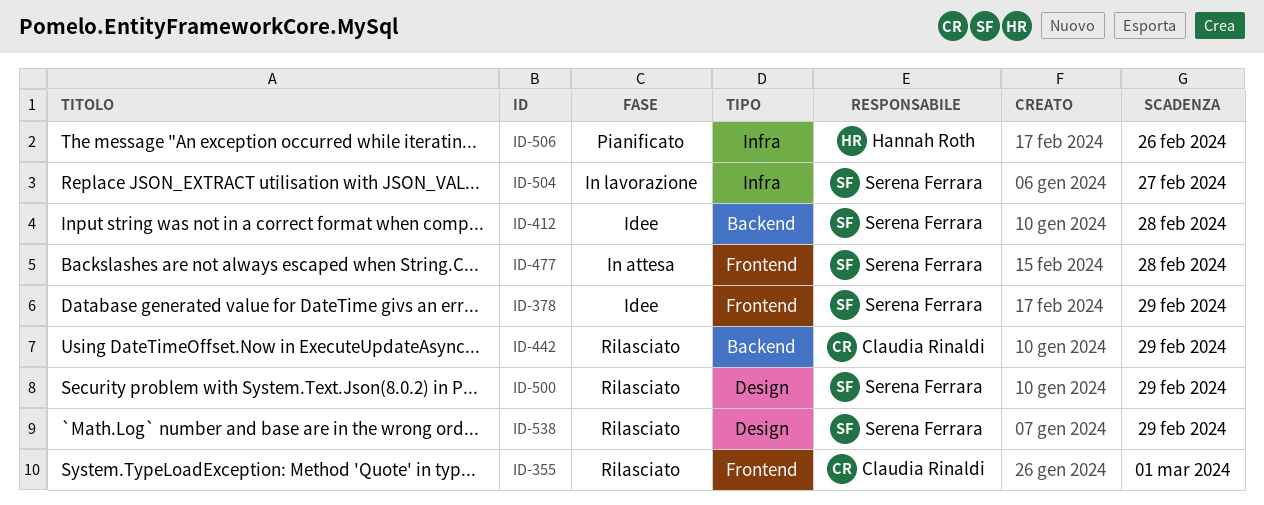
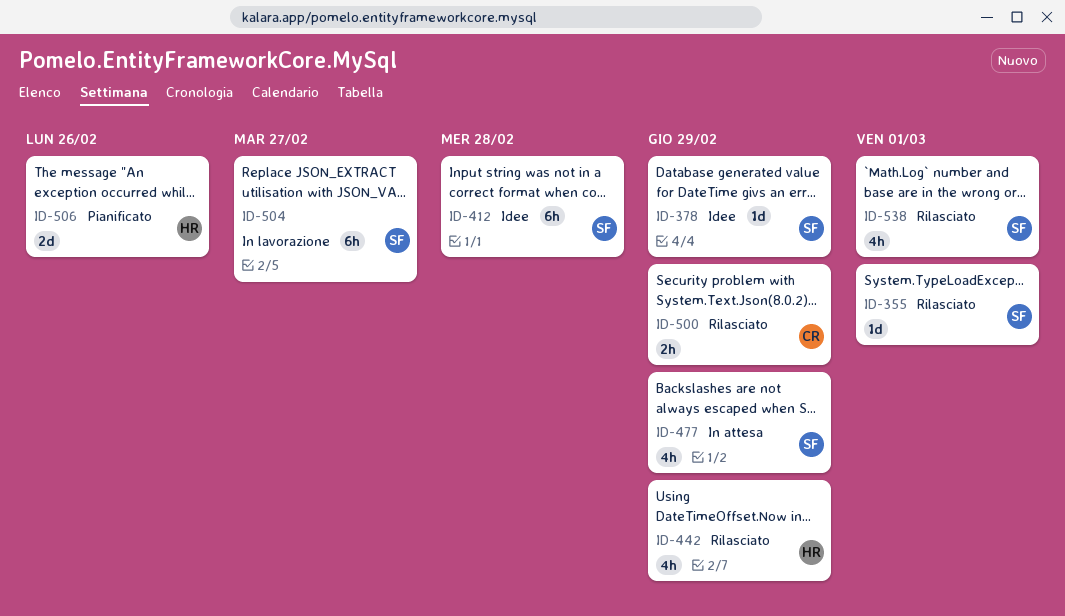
ID-355, owner: Claudia Rinaldi -> Serena Ferrara
ID-442, owner: Claudia Rinaldi -> Hannah Roth
ID-477, due: Feb 28 -> Feb 29
ID-500, owner: Serena Ferrara -> Claudia Rinaldi
ID-538, due: Feb 29 -> Mar 1

